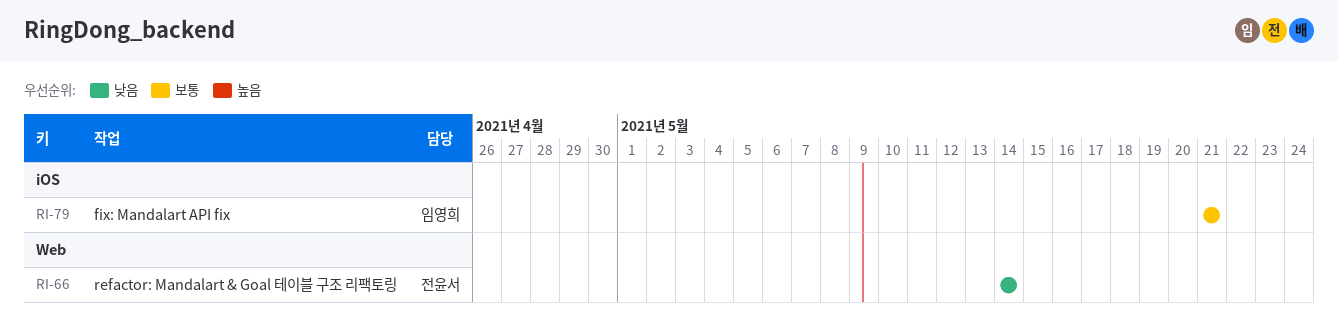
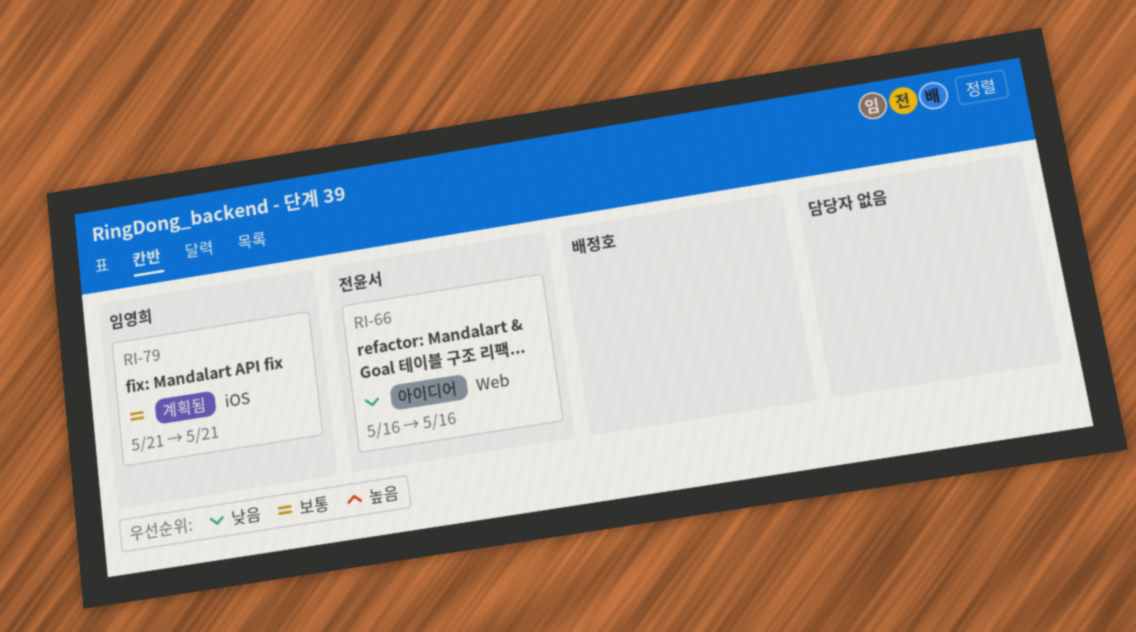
RI-66, start: May 14 -> May 16
RI-66, due: May 14 -> May 16

